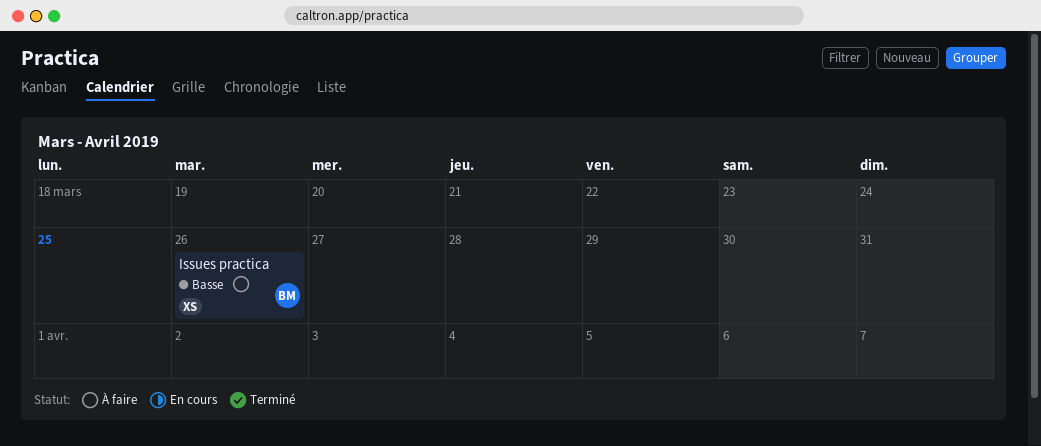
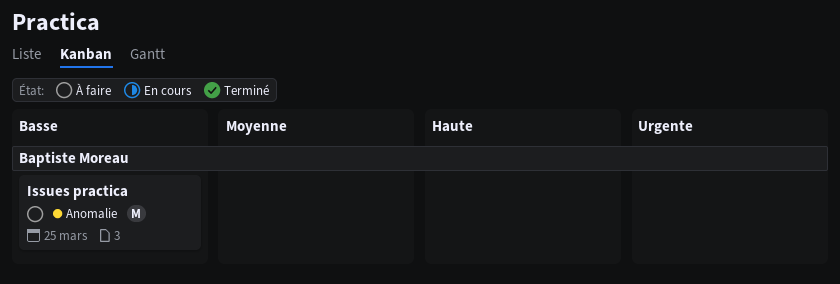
Issues practica, estimate: XS -> M
Issues practica, due: Mar 26 -> Mar 25

